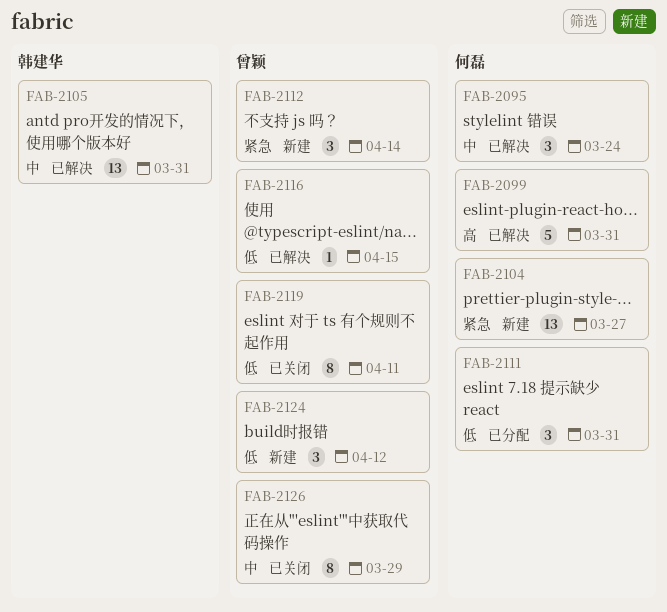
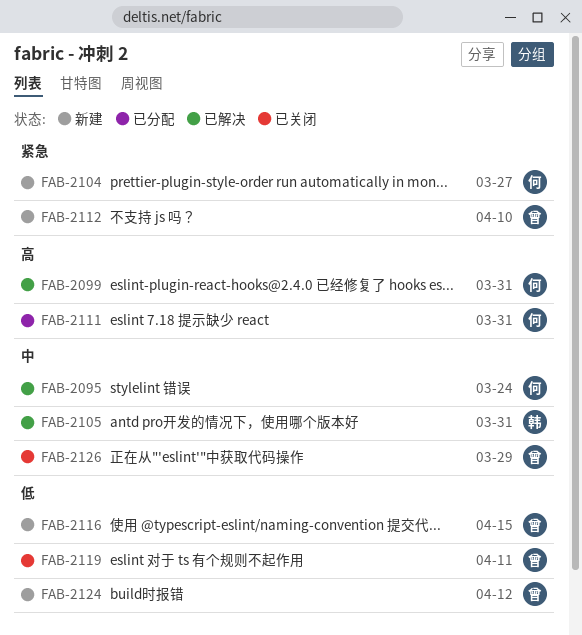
FAB-2111, priority: 低 -> 高
FAB-2112, due: Apr 14 -> Apr 10
FAB-2116, status: 已解决 -> 新建

